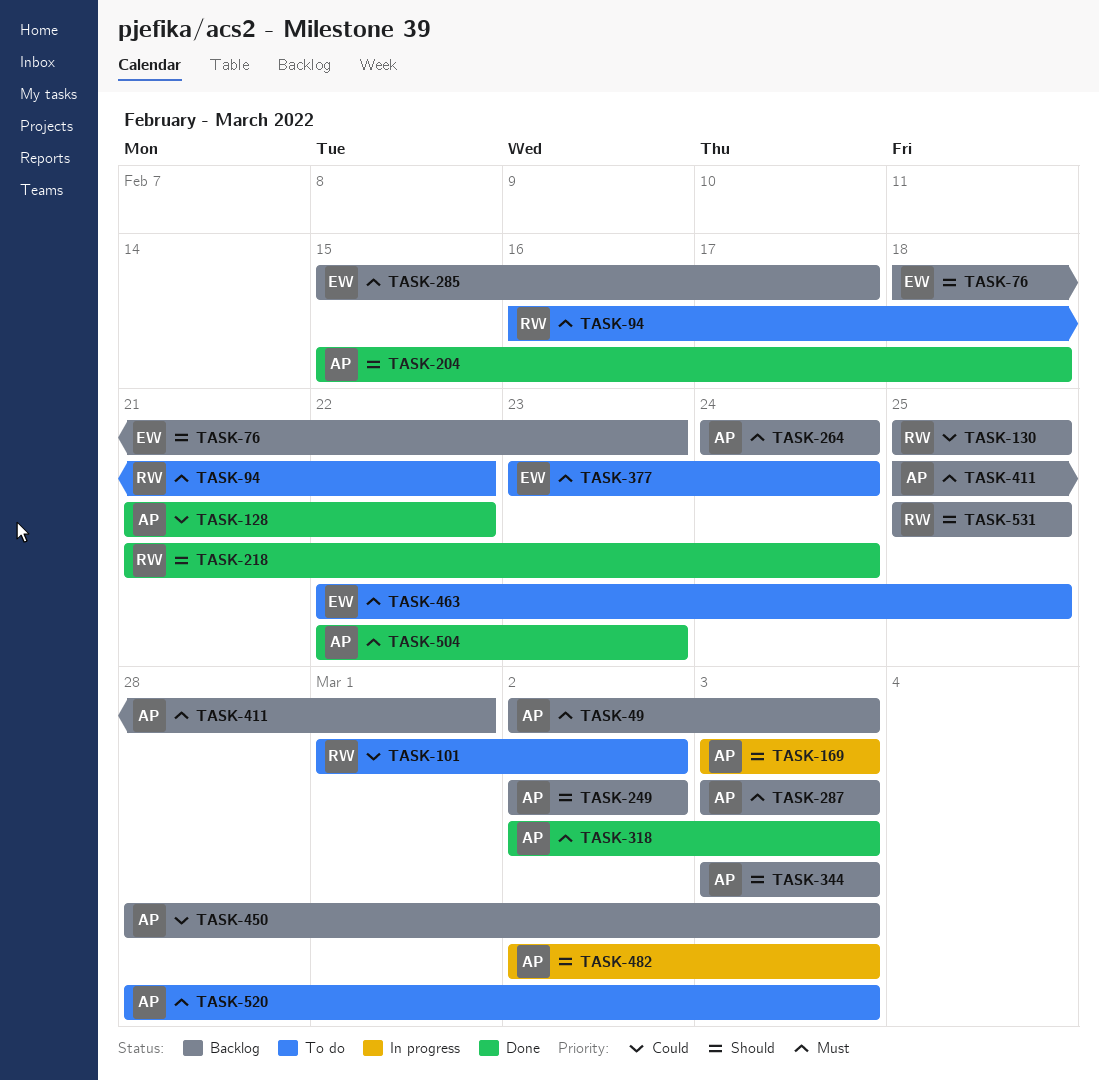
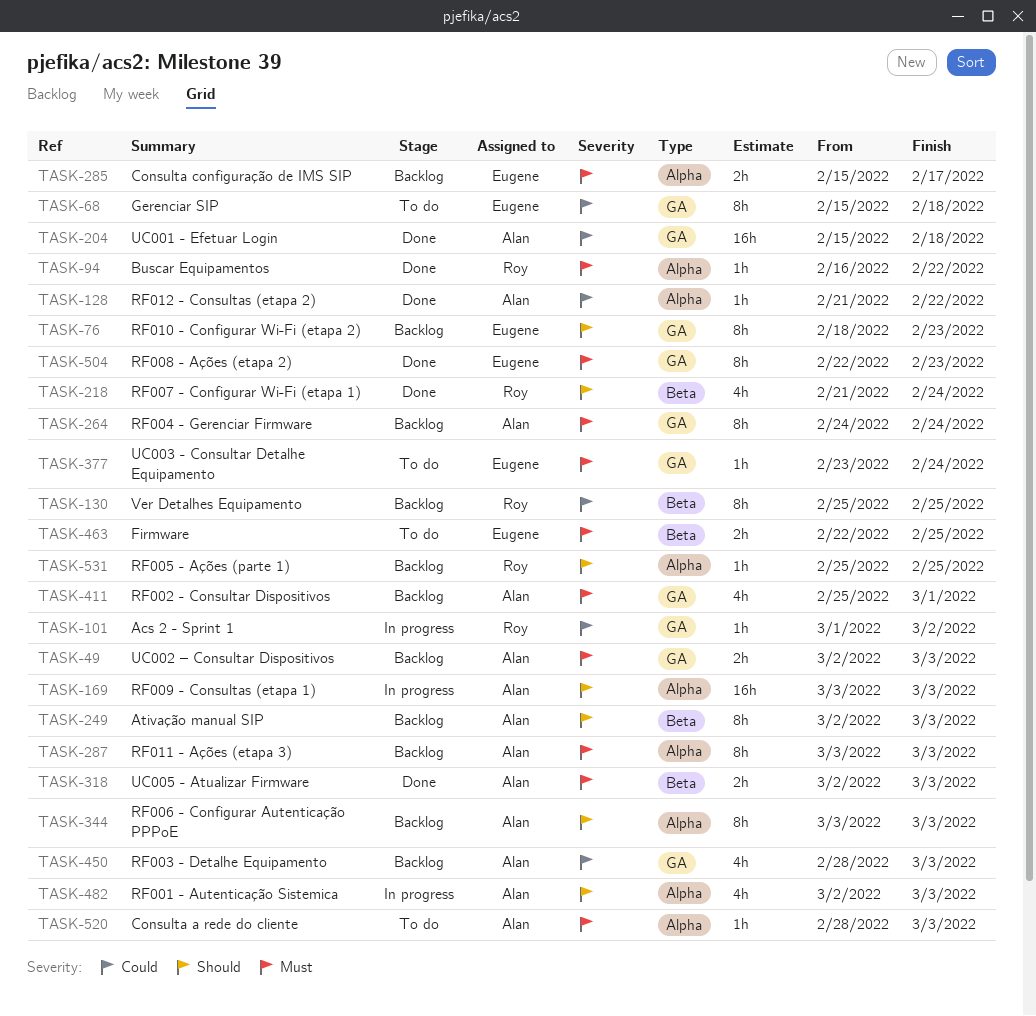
TASK-68: none -> present
TASK-94, status: To do -> Done
TASK-101, status: To do -> In progress
TASK-204, priority: Should -> Could
TASK-249, due: Mar 2 -> Mar 3
TASK-504, owner: Alan -> Eugene

